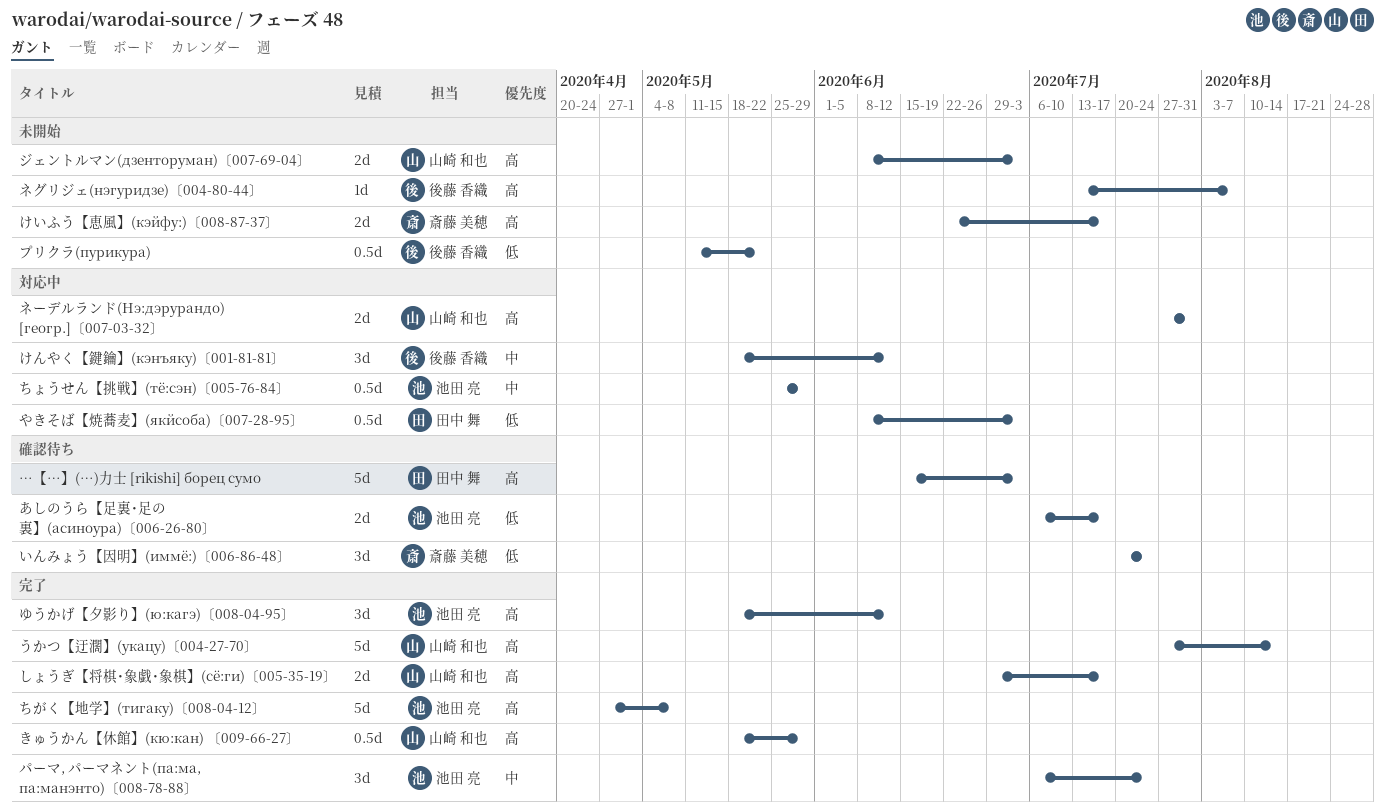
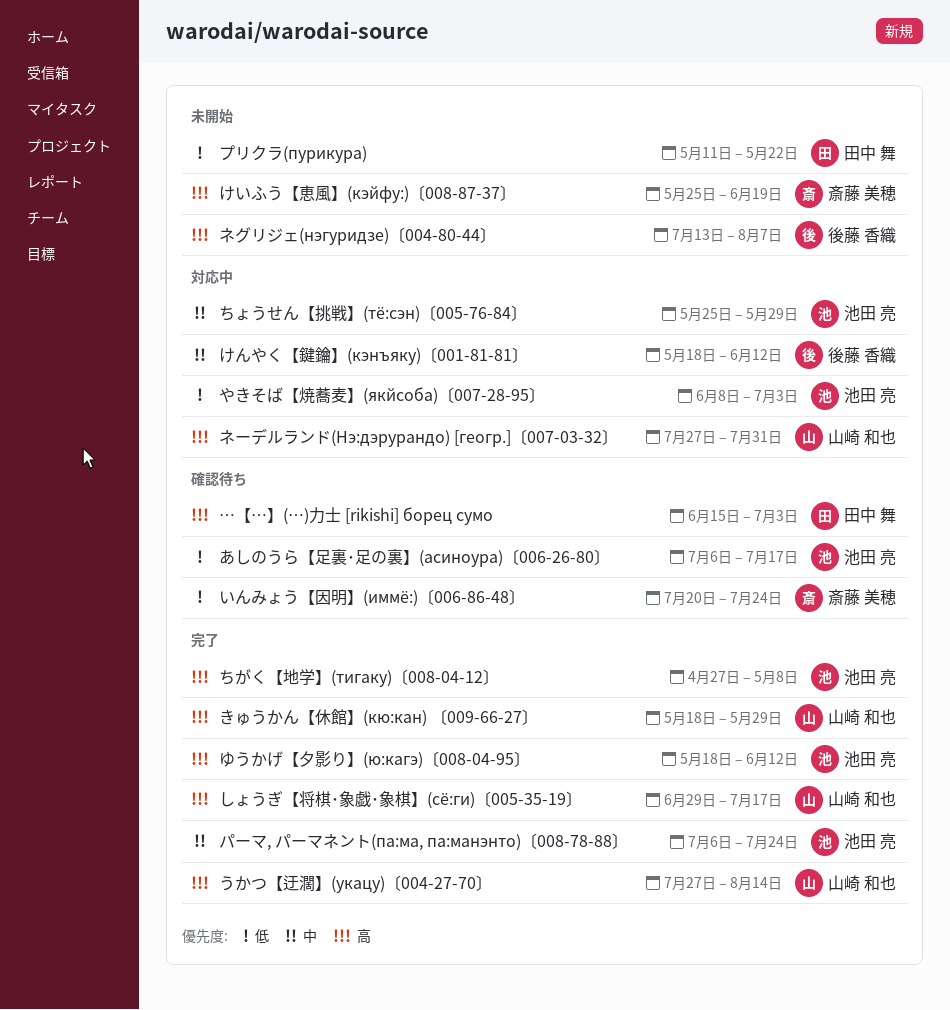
けいふう【恵風】(кэйфу:)〔008-87-37〕, start: Jun 22 -> May 25
けいふう【恵風】(кэйфу:)〔008-87-37〕, due: Jul 17 -> Jun 19
やきそば【焼蕎麦】(якйсоба)〔007-28-95〕, owner: 田中 舞 -> 池田 亮
ジェントルマン(дзенторуман)〔007-69-04〕: present -> none
プリクラ(пурикура), owner: 後藤 香織 -> 田中 舞

